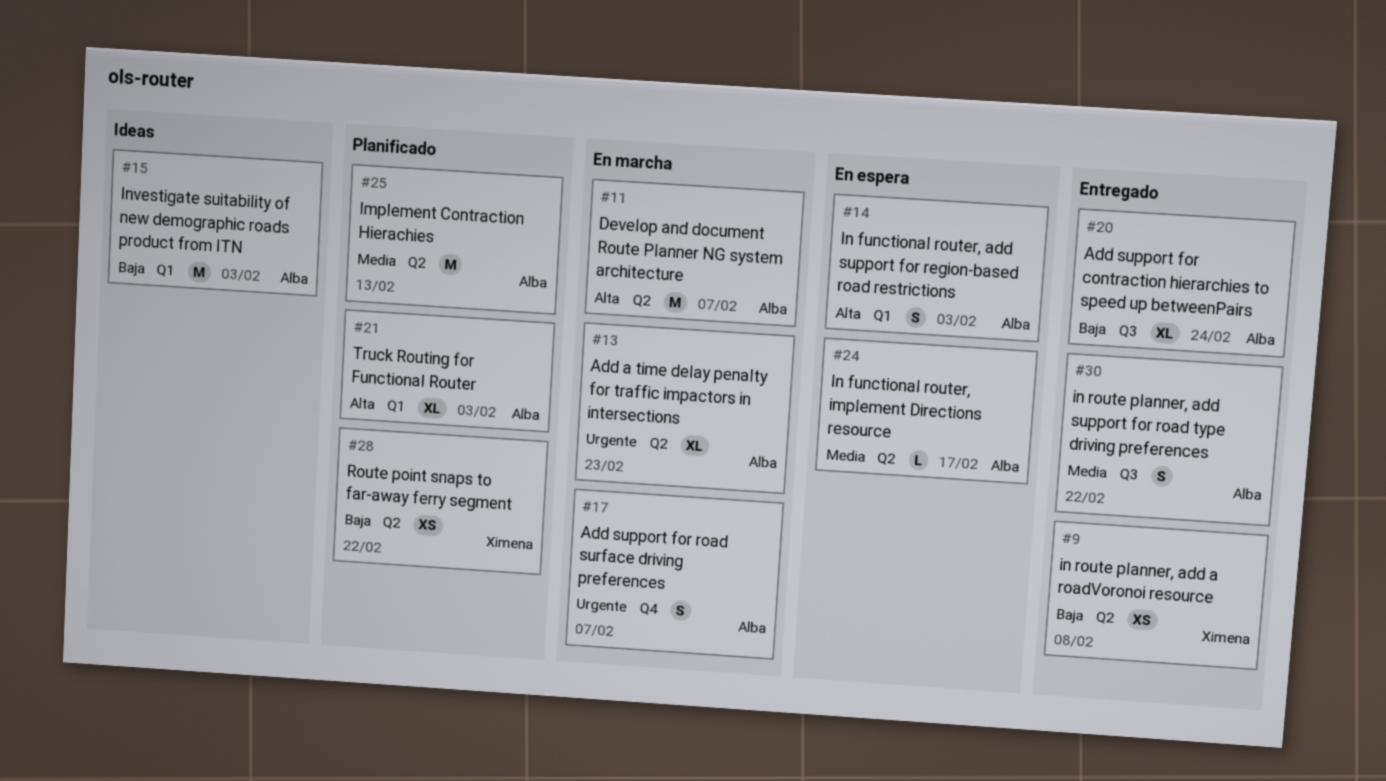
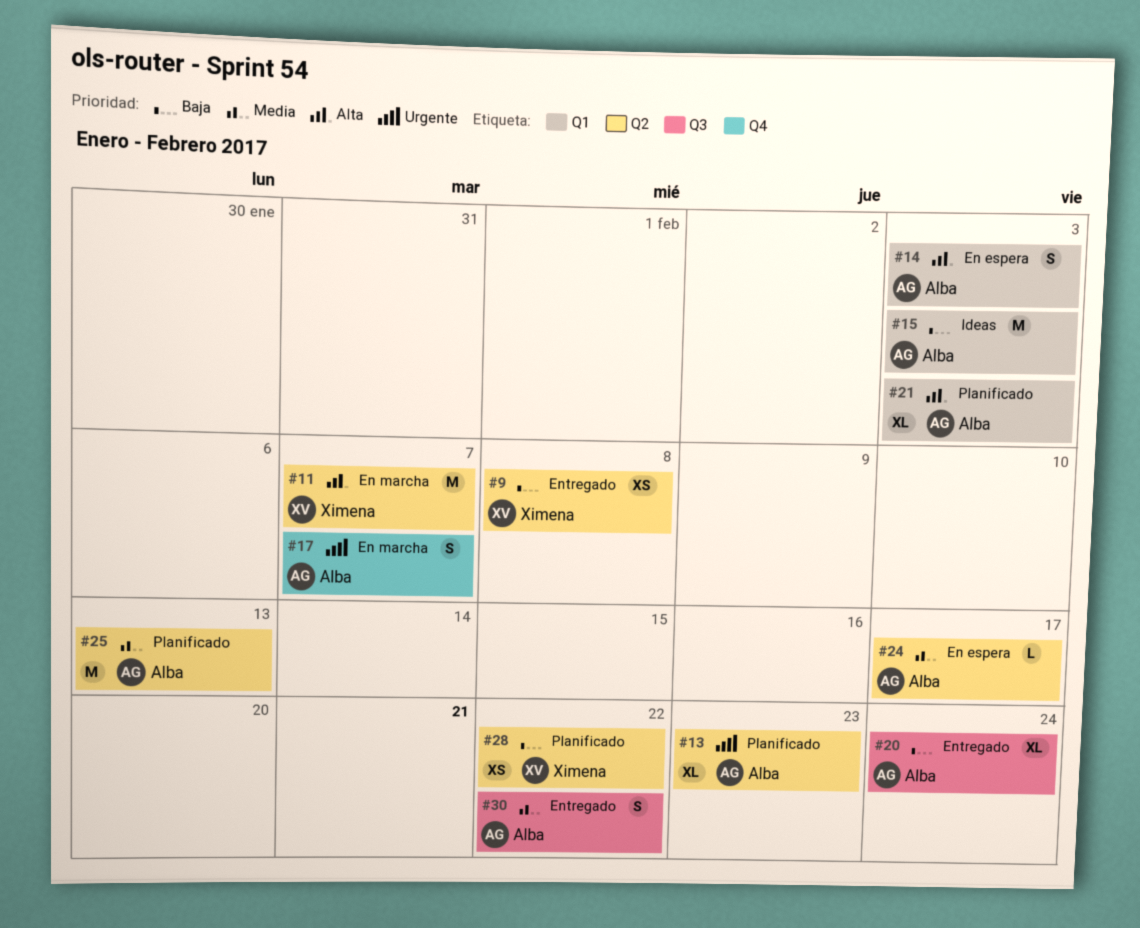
#11, owner: Alba -> Ximena
#13, status: En marcha -> Planificado

